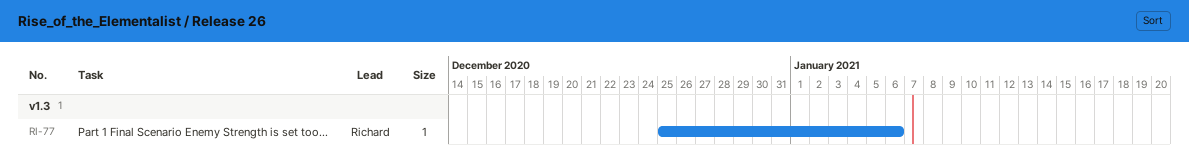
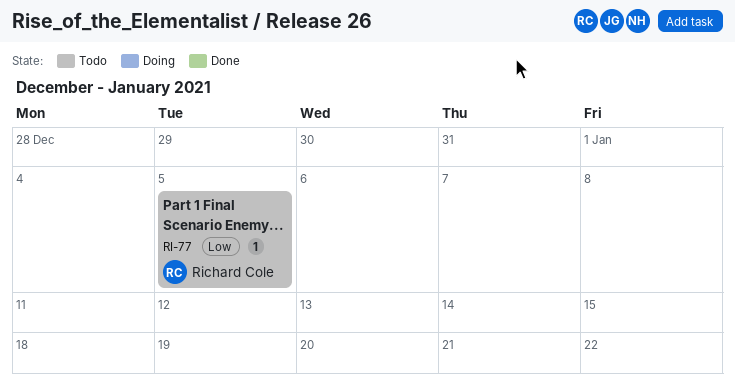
RI-77, due: Jan 6 -> Jan 5

